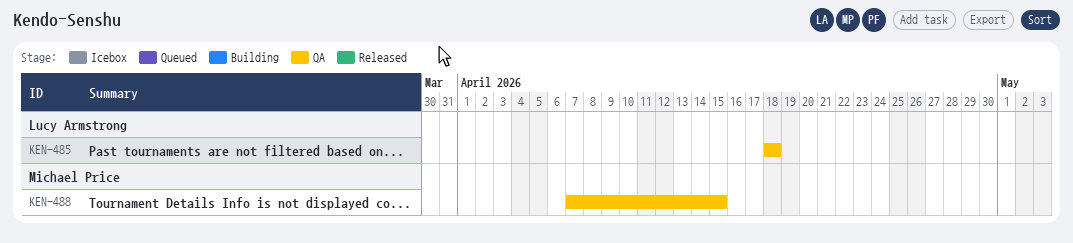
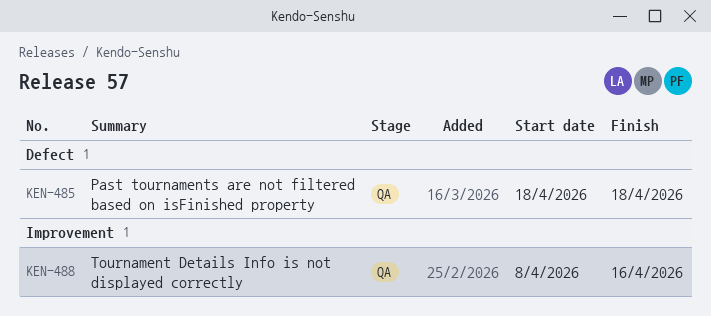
KEN-488, start: Apr 7 -> Apr 8
KEN-488, due: Apr 15 -> Apr 16

